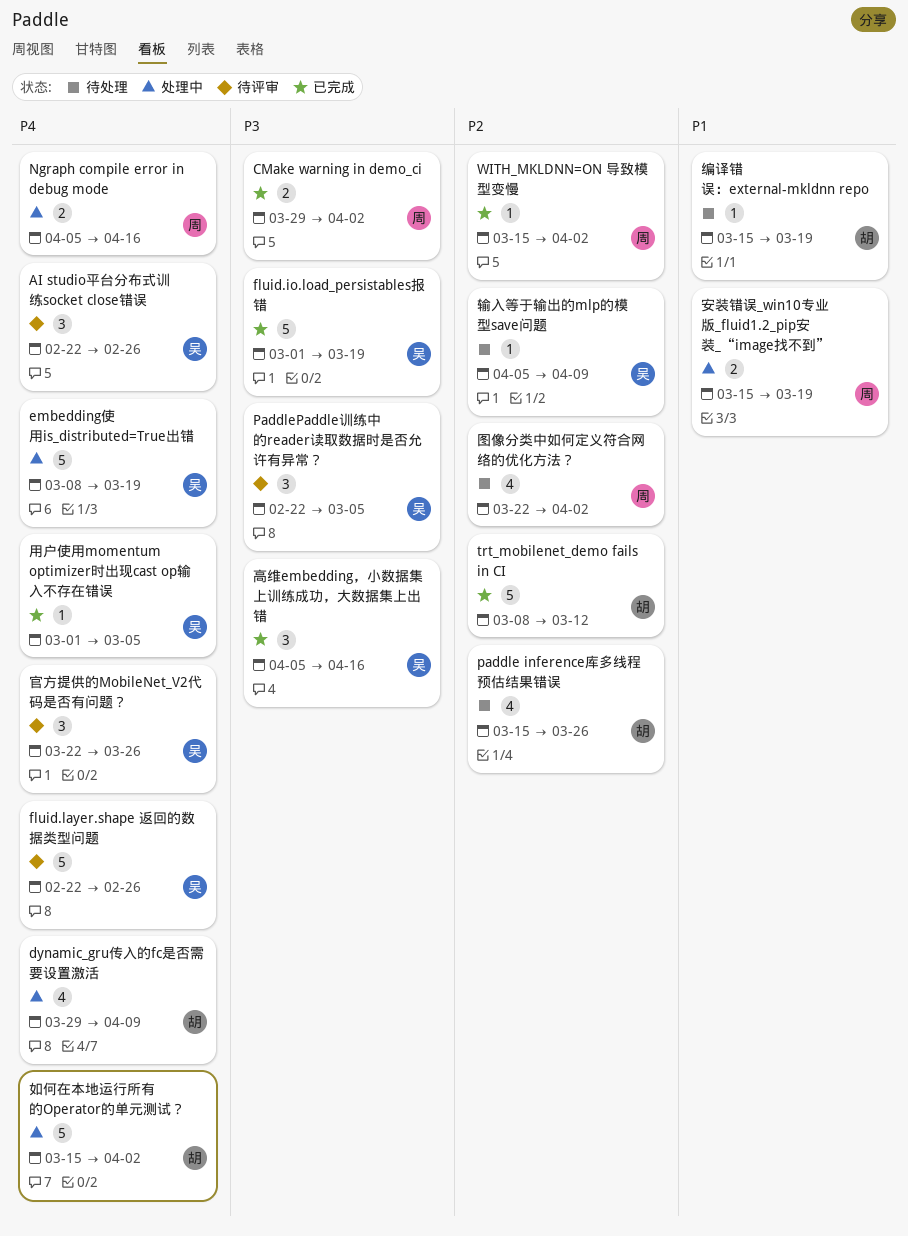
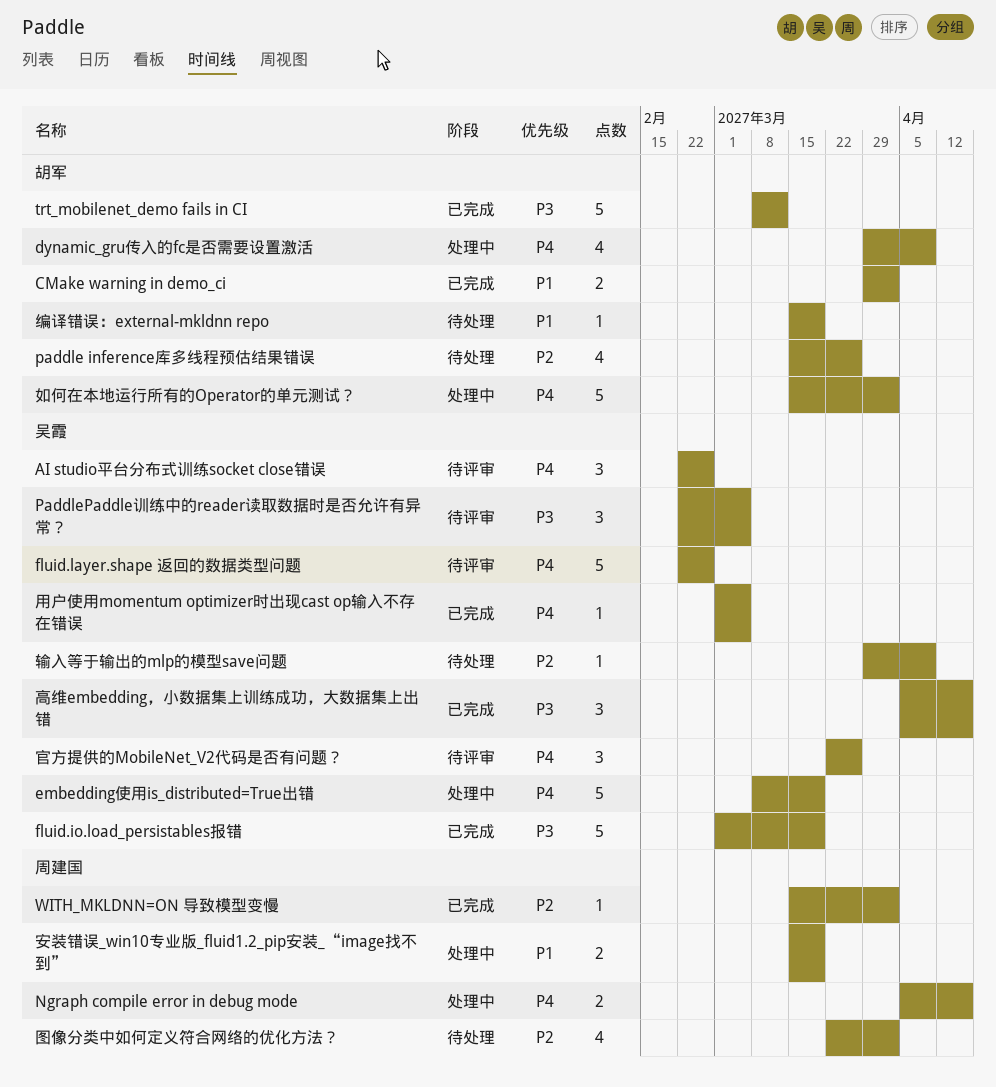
CMake warning in demo_ci, owner: 周建国 -> 胡军
CMake warning in demo_ci, priority: P3 -> P1
trt_mobilenet_demo fails in CI, priority: P2 -> P3
输入等于输出的mlp的模型save问题, start: Apr 5 -> Mar 29

